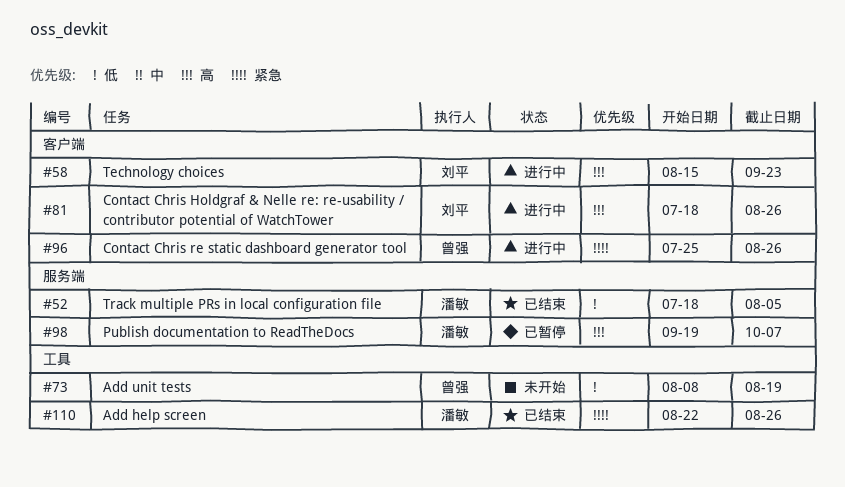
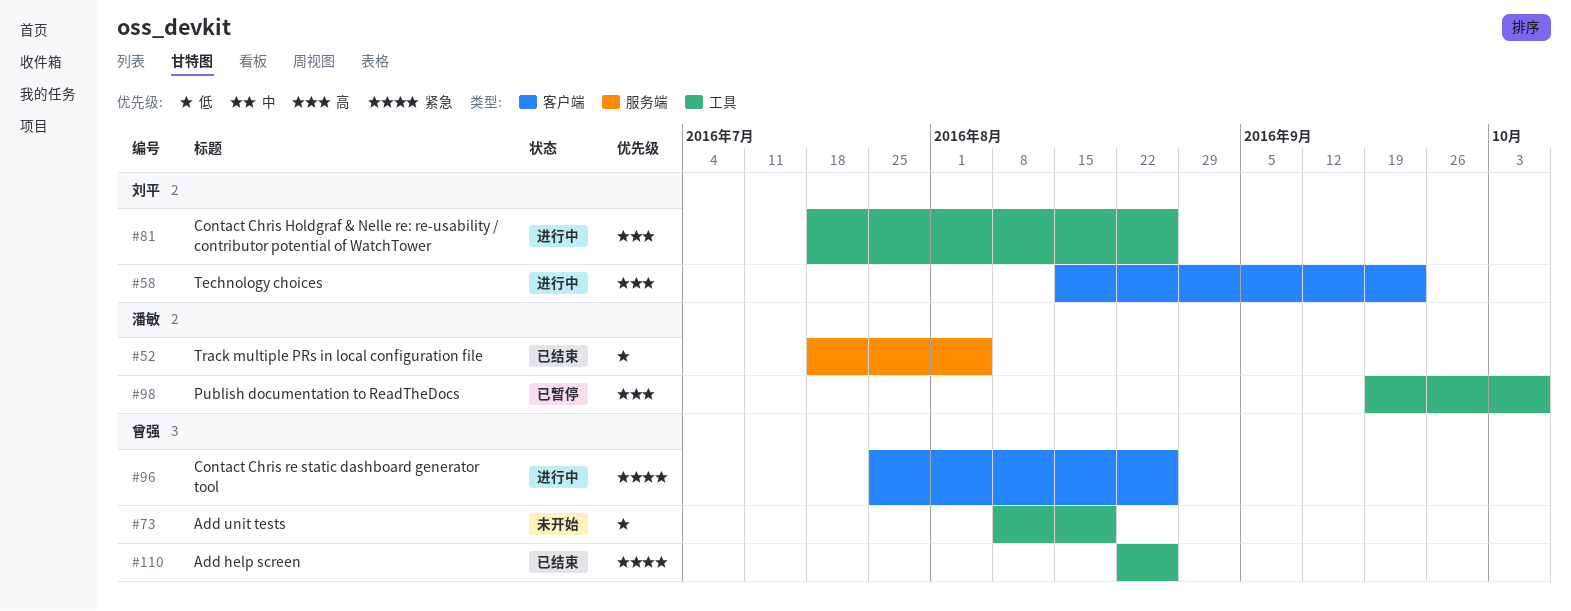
#81, label: 客户端 -> 工具
#98, label: 服务端 -> 工具
#110, owner: 潘敏 -> 曾强

